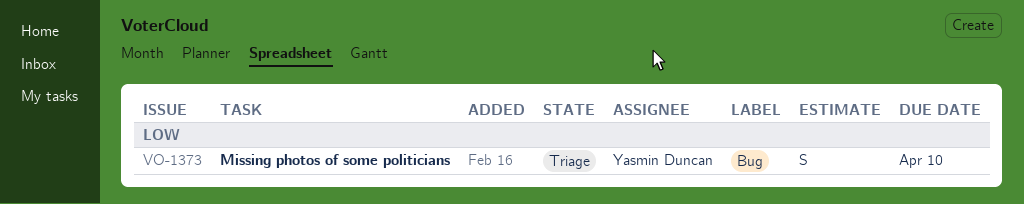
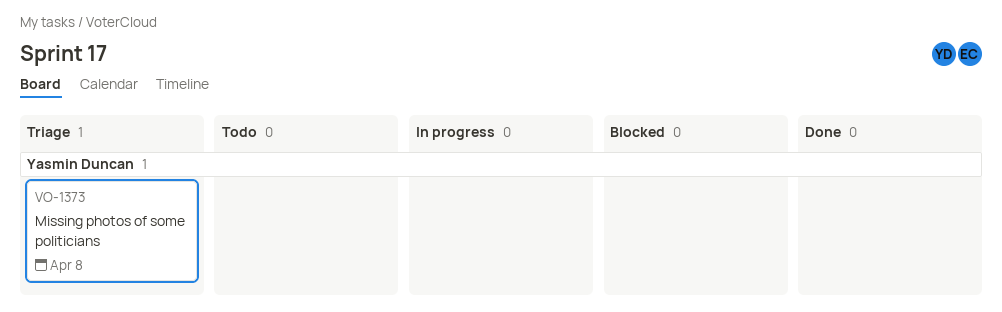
VO-1373, due: Apr 10 -> Apr 8

